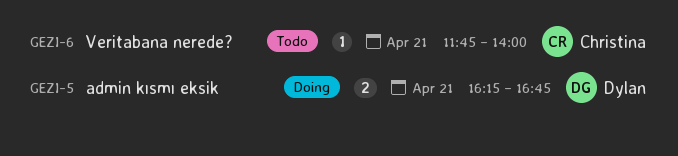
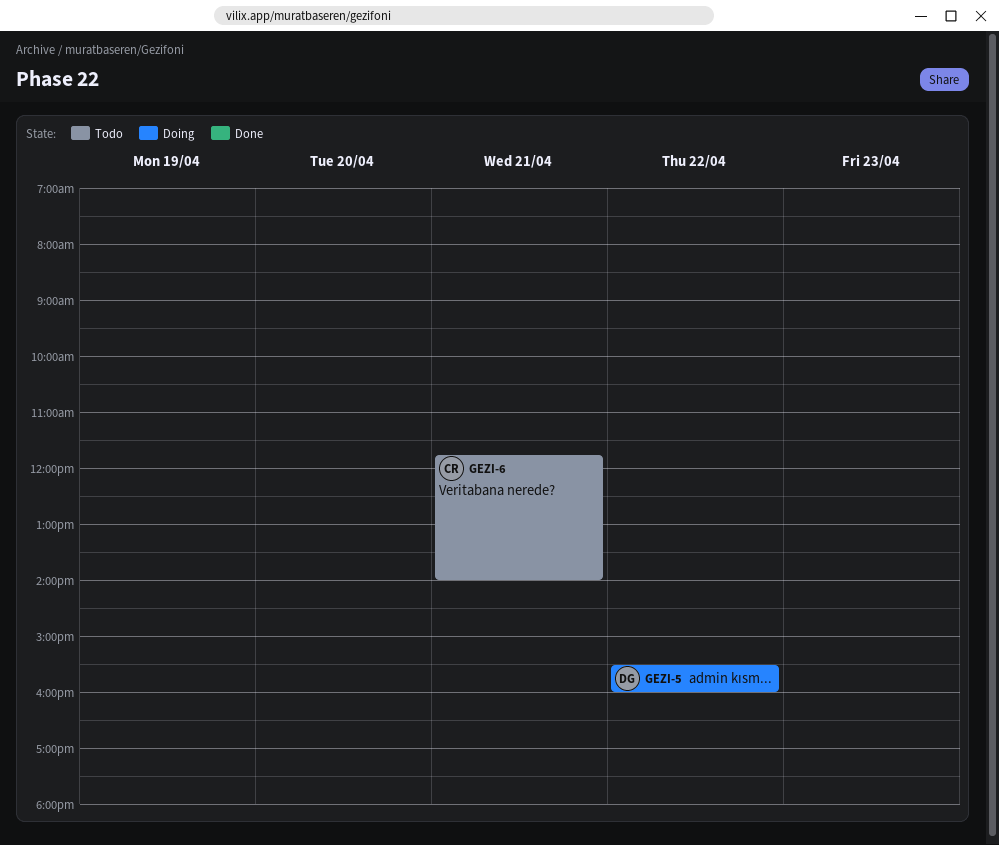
GEZI-5, day: Apr 21 -> Apr 22
GEZI-5, begins: 16:15 -> 15:30
GEZI-5, ends: 16:45 -> 16:00

